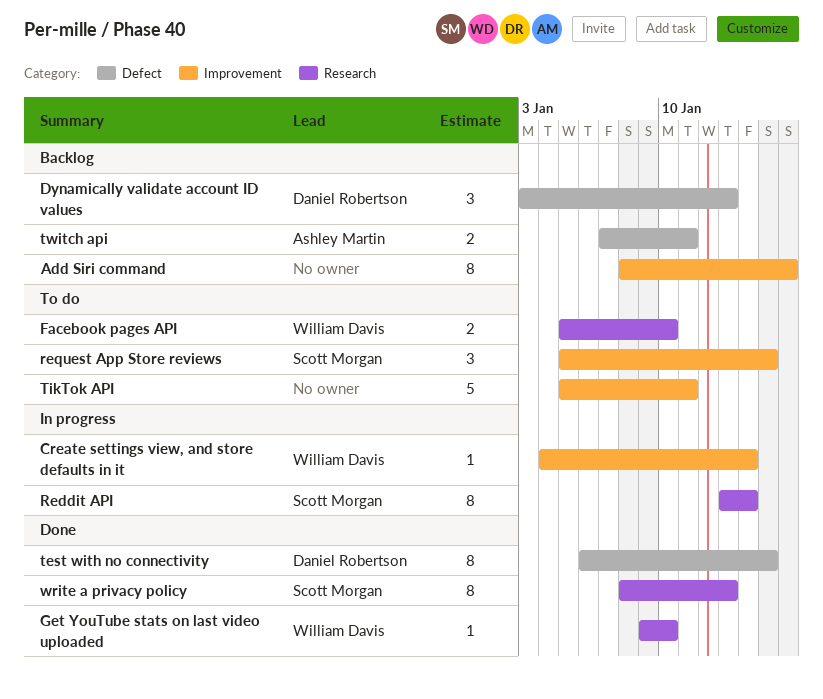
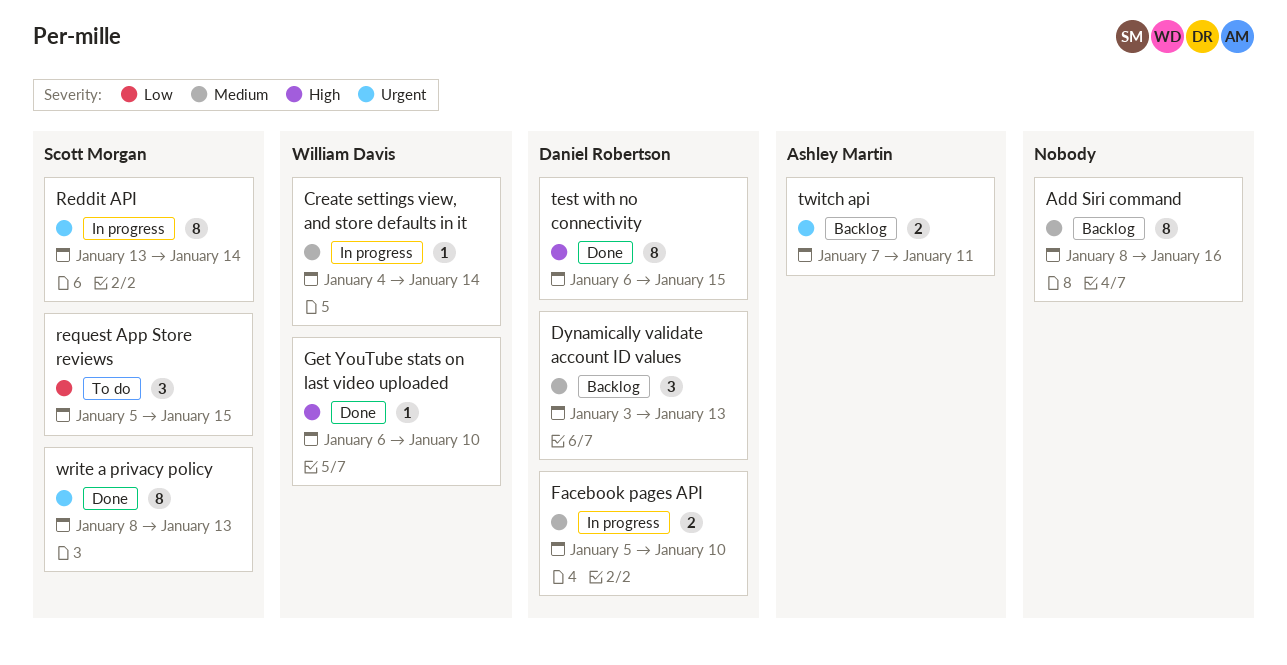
Facebook pages API, status: To do -> In progress
Facebook pages API, owner: William Davis -> Daniel Robertson
Get YouTube stats on last video uploaded, start: Jan 9 -> Jan 6
TikTok API: present -> none

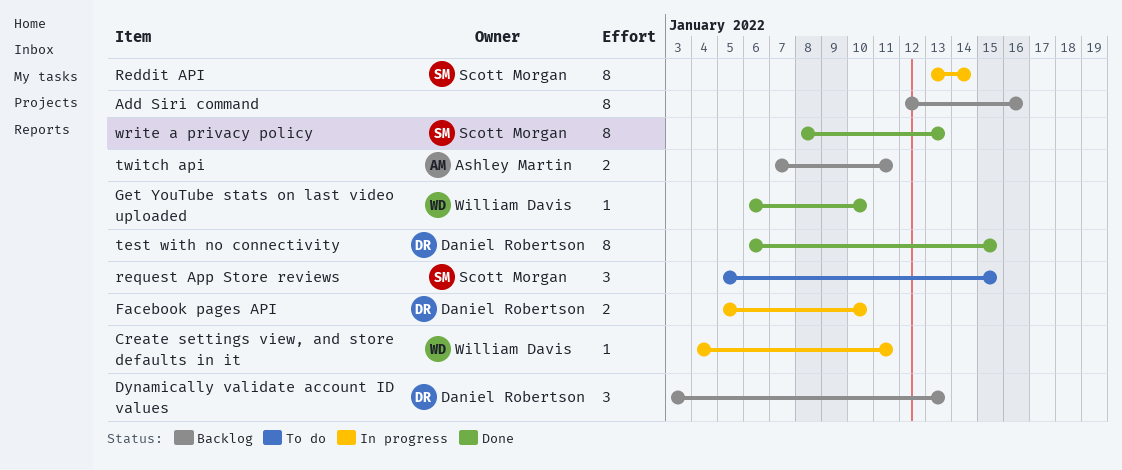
Add Siri command, start: Jan 8 -> Jan 12
Create settings view, and store defaults in it, due: Jan 14 -> Jan 11

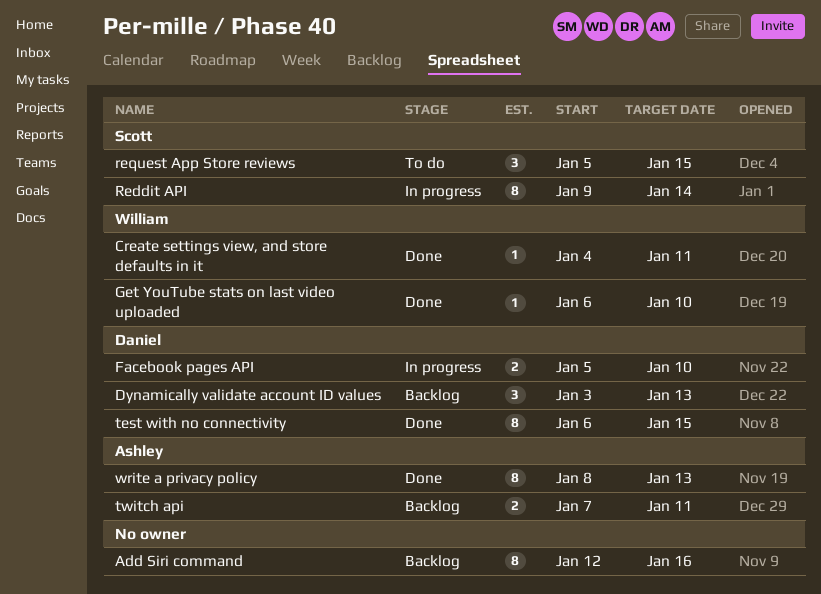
Create settings view, and store defaults in it, status: In progress -> Done
Reddit API, start: Jan 13 -> Jan 9
write a privacy policy, owner: Scott Morgan -> Ashley Martin

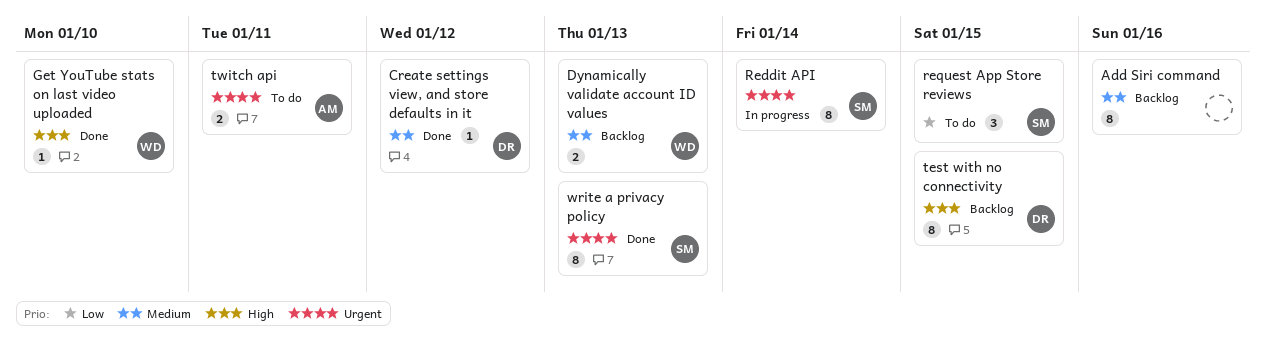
Create settings view, and store defaults in it, owner: William -> Daniel
Create settings view, and store defaults in it, due: Jan 11 -> Jan 12
Dynamically validate account ID values, owner: Daniel -> William
Dynamically validate account ID values, estimate: 3 -> 2
Facebook pages API: present -> none
test with no connectivity, status: Done -> Backlog
twitch api, status: Backlog -> To do
write a privacy policy, owner: Ashley -> Scott

